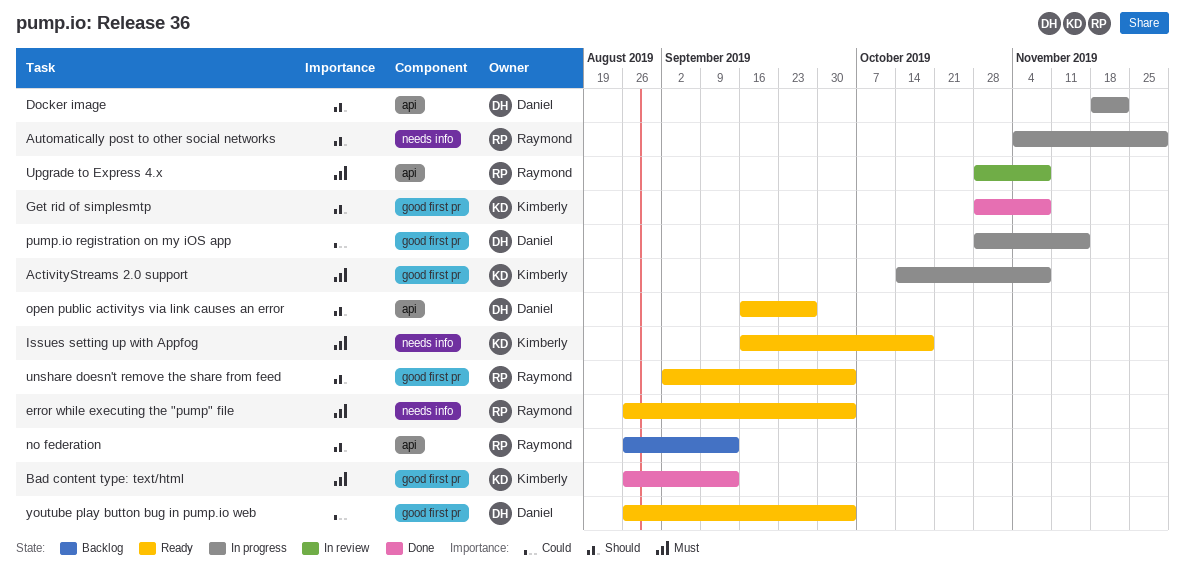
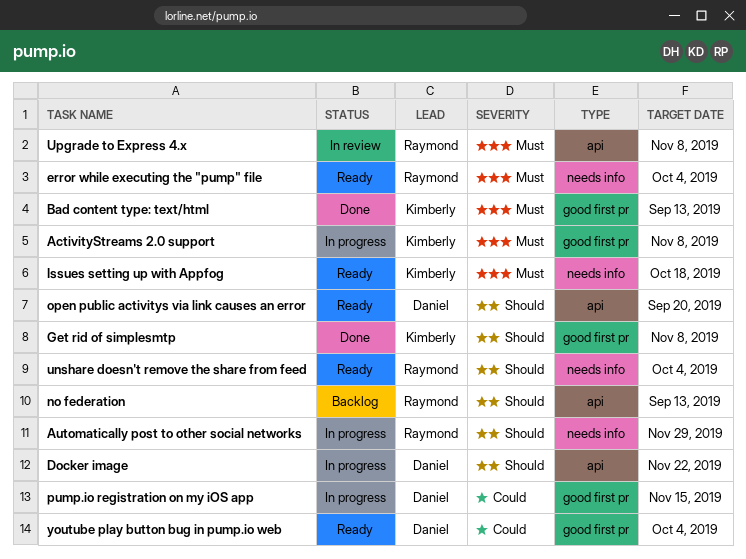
open public activitys via link causes an error, due: Sep 27 -> Sep 20
unshare doesn't remove the share from feed, label: good first pr -> needs info

